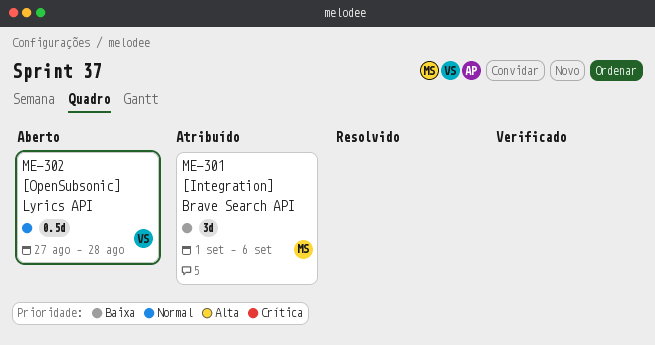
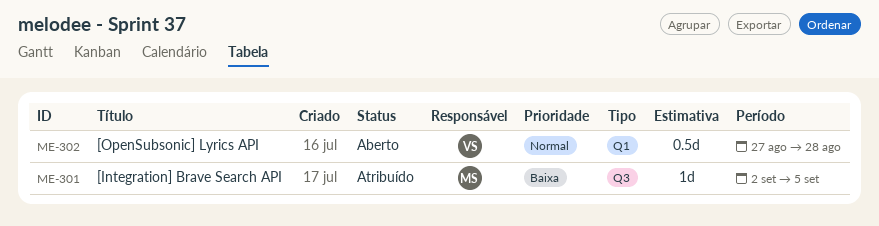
ME-301, estimate: 3d -> 1d
ME-301, start: Sep 1 -> Sep 2
ME-301, due: Sep 6 -> Sep 5

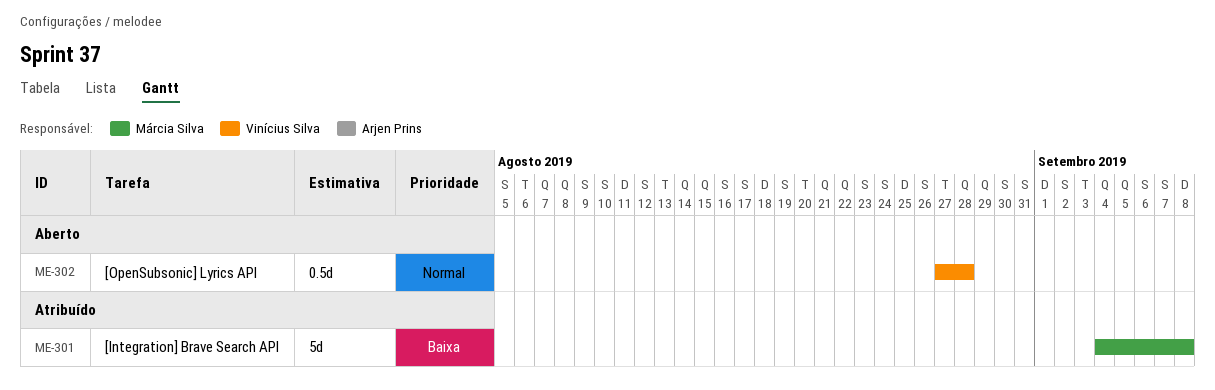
ME-301, estimate: 1d -> 5d
ME-301, start: Sep 2 -> Sep 4
ME-301, due: Sep 5 -> Sep 8

